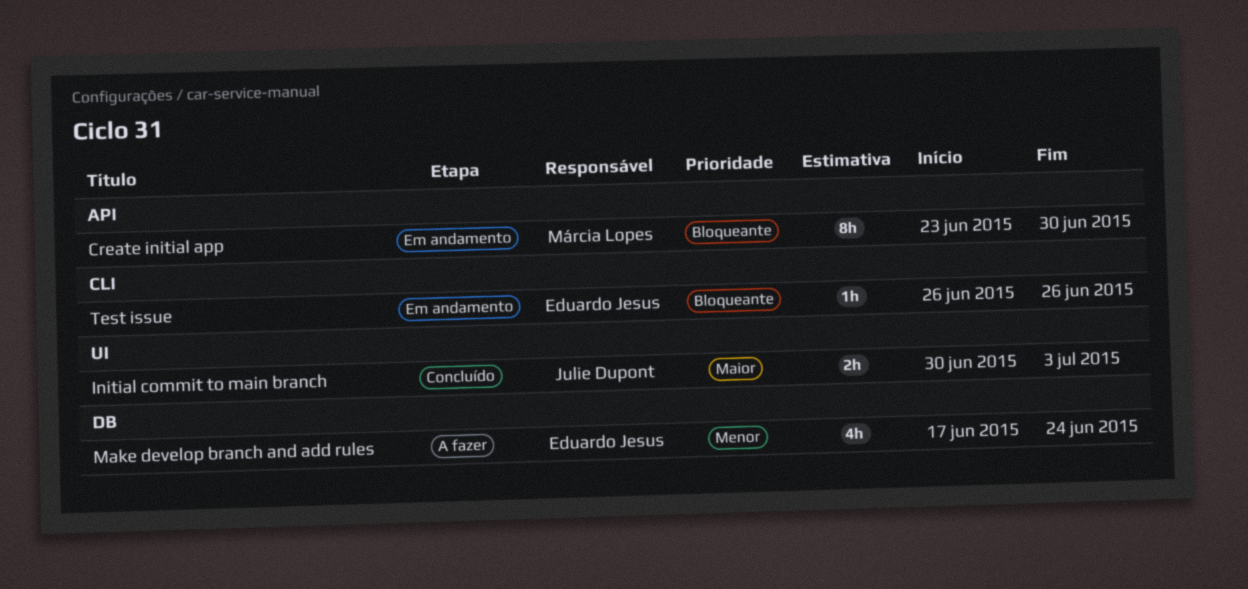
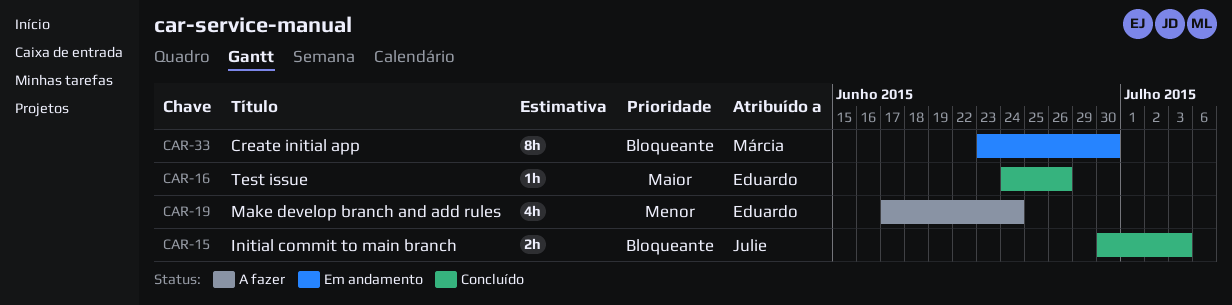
Initial commit to main branch, priority: Maior -> Bloqueante
Test issue, status: Em andamento -> Concluído
Test issue, priority: Bloqueante -> Maior
Test issue, start: Jun 26 -> Jun 24

